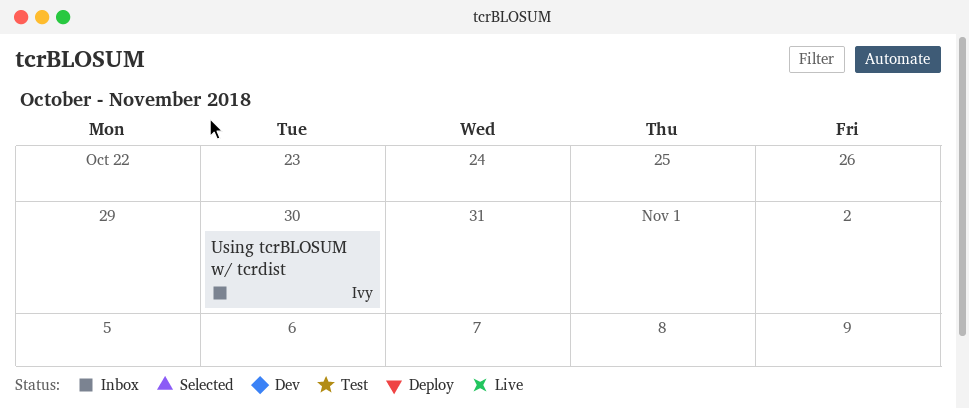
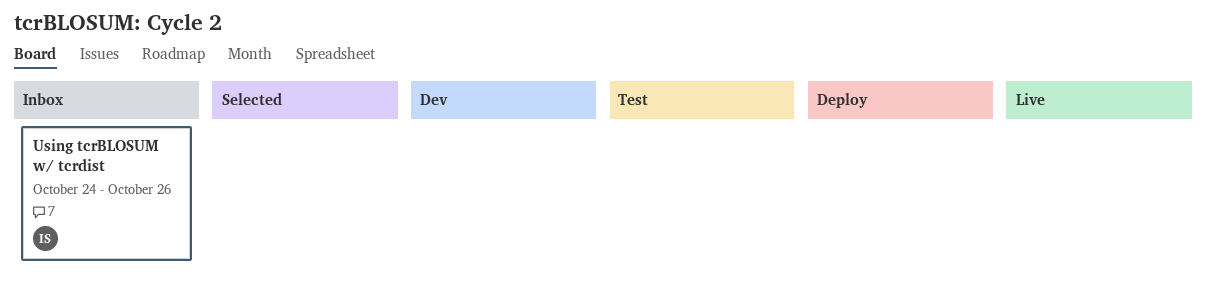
Using tcrBLOSUM w/ tcrdist, due: Oct 30 -> Oct 26

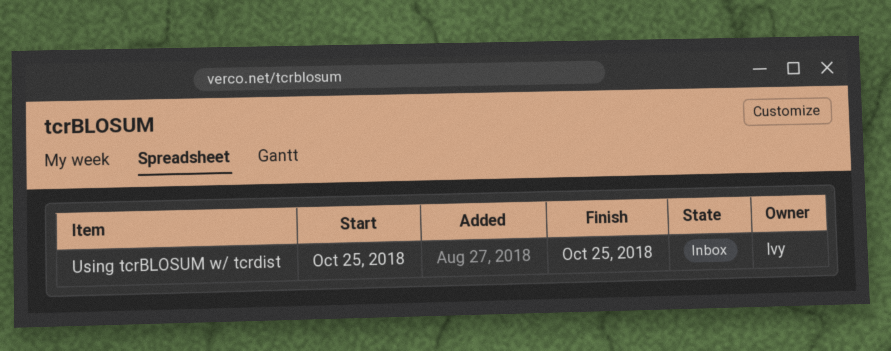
Using tcrBLOSUM w/ tcrdist, start: Oct 24 -> Oct 25
Using tcrBLOSUM w/ tcrdist, due: Oct 26 -> Oct 25

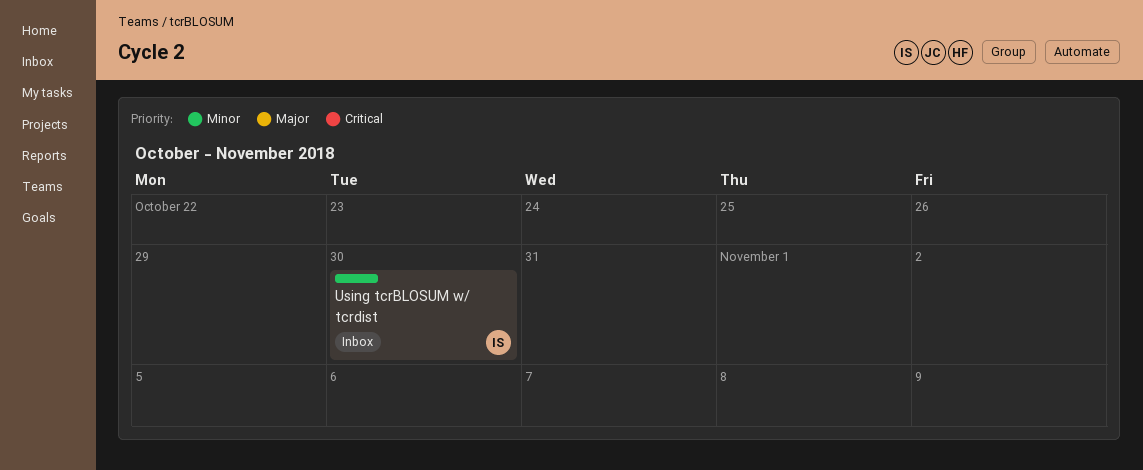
Using tcrBLOSUM w/ tcrdist, due: Oct 25 -> Oct 30

